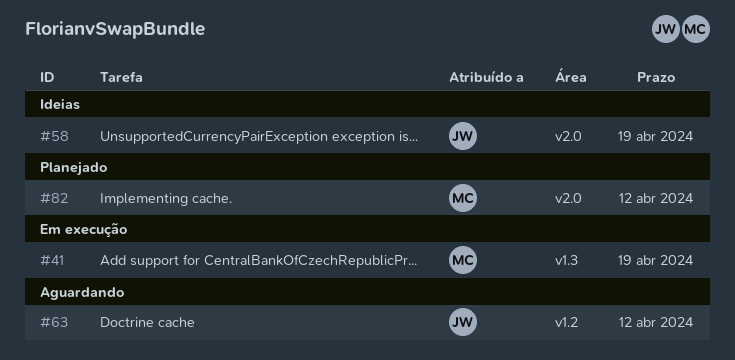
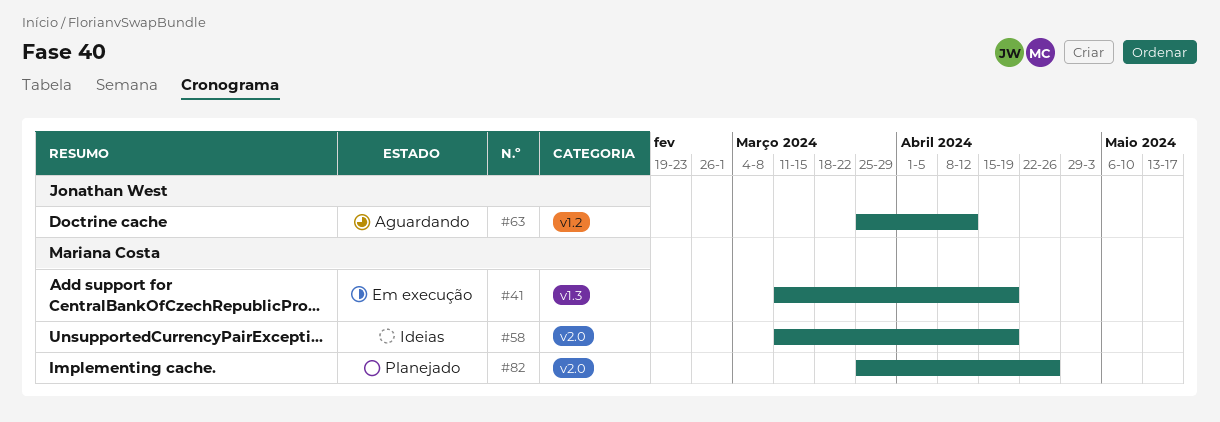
#58, owner: Jonathan West -> Mariana Costa
#82, due: Apr 12 -> Apr 26

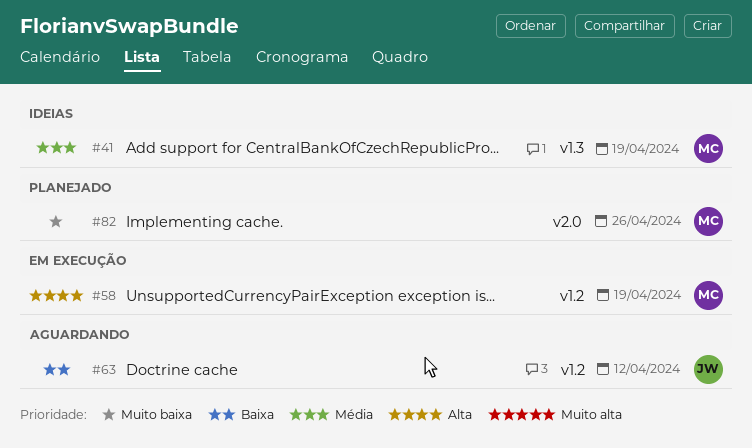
#41, status: Em execução -> Ideias
#58, status: Ideias -> Em execução
#58, label: v2.0 -> v1.2

